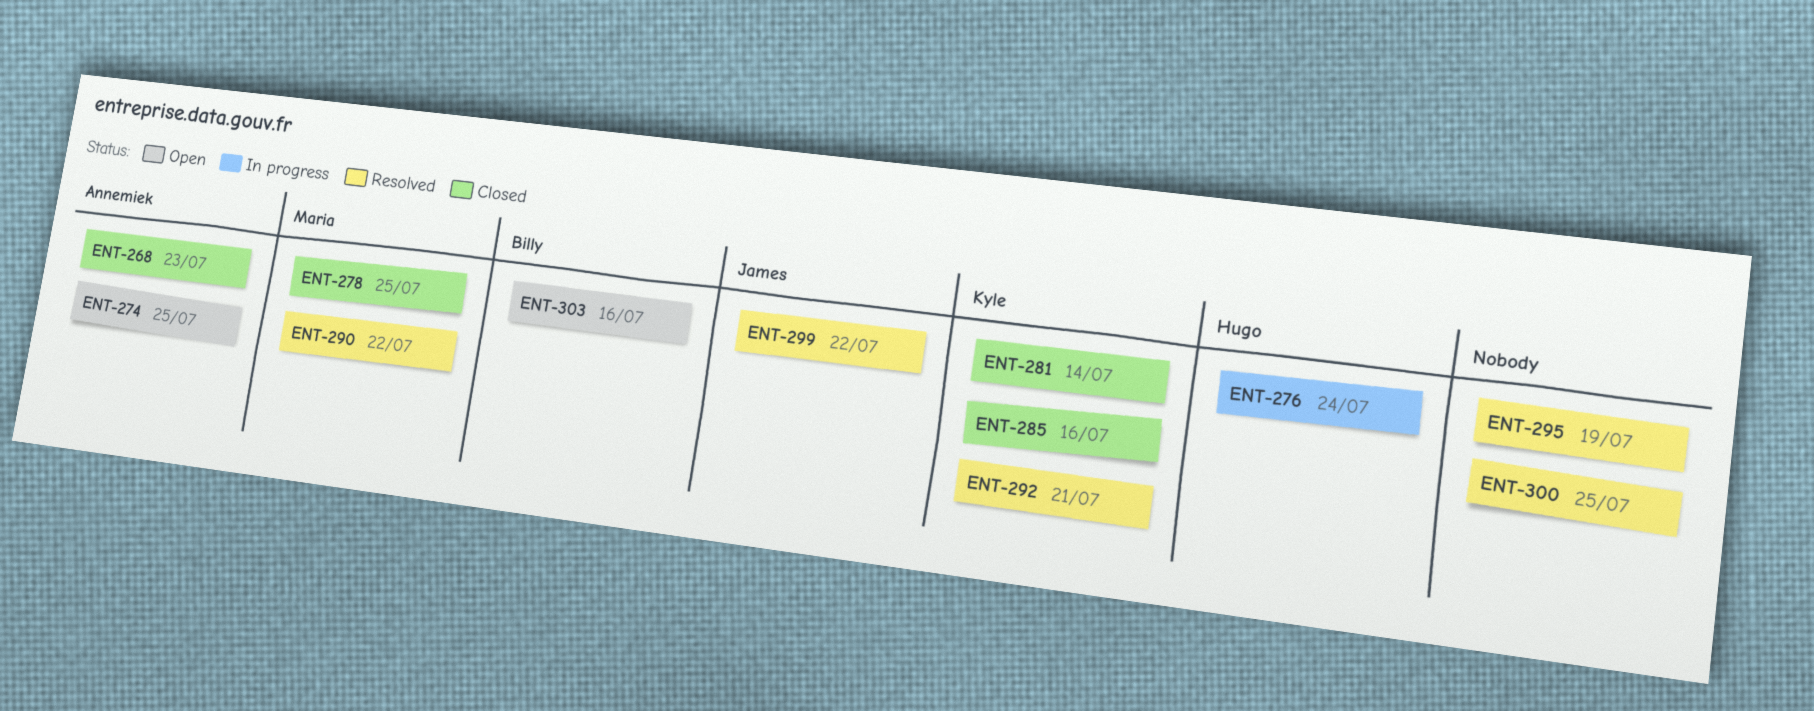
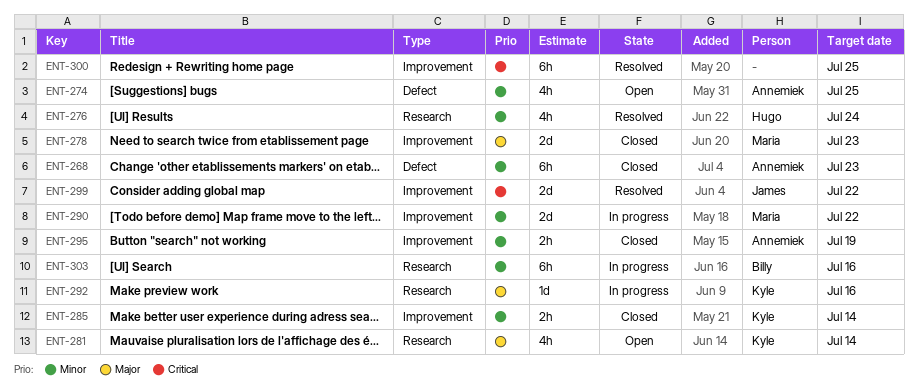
ENT-276, status: In progress -> Resolved
ENT-278, due: Jul 25 -> Jul 23
ENT-281, status: Closed -> Open
ENT-285, due: Jul 16 -> Jul 14
ENT-290, status: Resolved -> In progress
ENT-292, status: Resolved -> In progress
ENT-292, due: Jul 21 -> Jul 16
ENT-295, status: Resolved -> Closed
ENT-295, owner: none -> Annemiek
ENT-303, status: Open -> In progress

